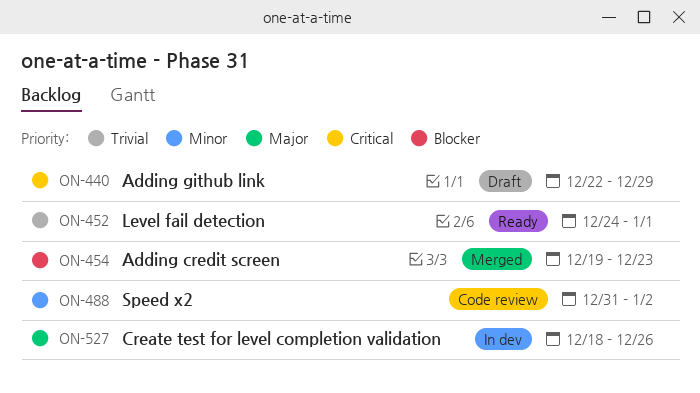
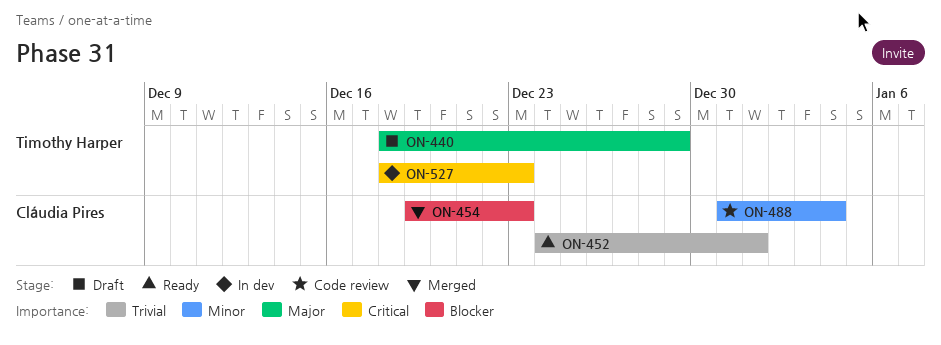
ON-440, priority: Critical -> Major
ON-440, start: Dec 22 -> Dec 18
ON-488, due: Jan 2 -> Jan 4
ON-527, priority: Major -> Critical
ON-527, due: Dec 26 -> Dec 23

